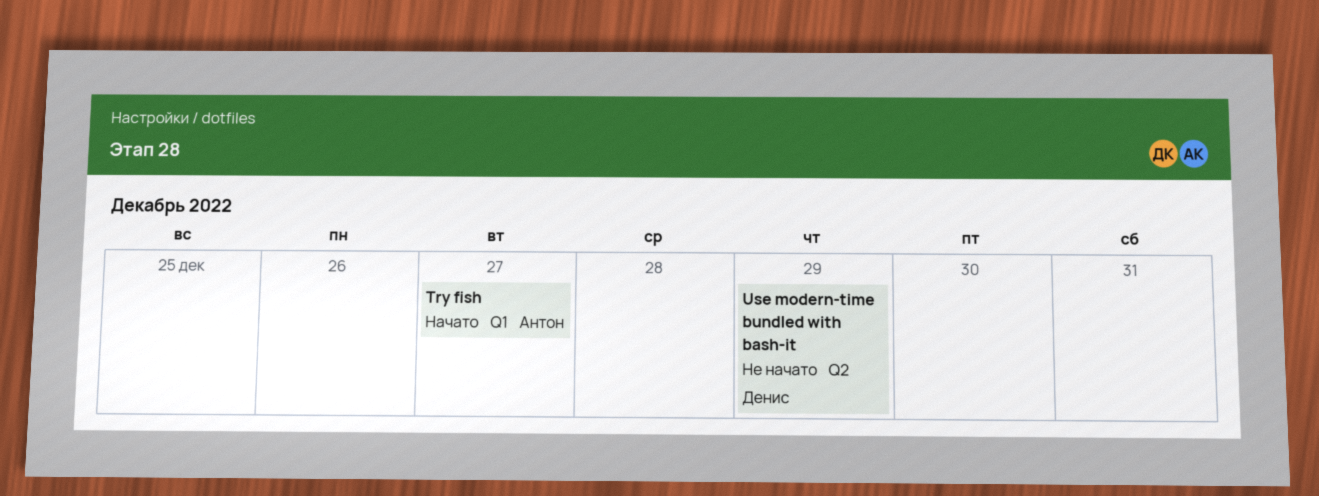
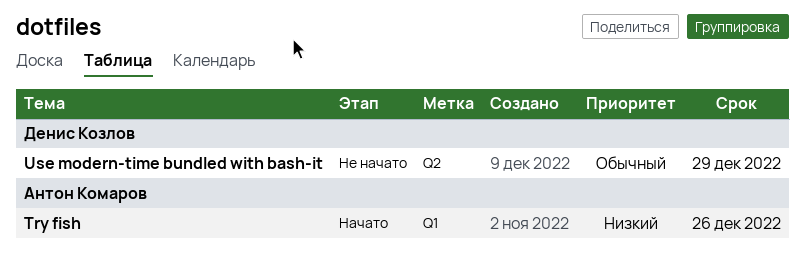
Try fish, due: Dec 27 -> Dec 26

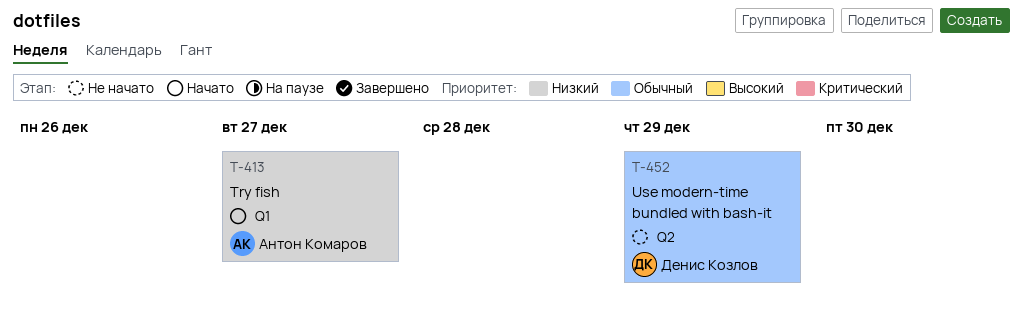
Try fish, due: Dec 26 -> Dec 27

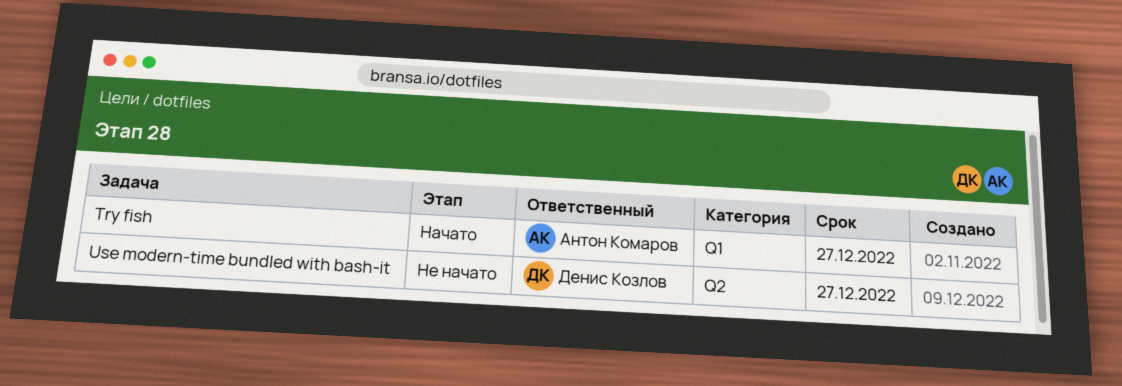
Use modern-time bundled with bash-it, due: Dec 29 -> Dec 27

